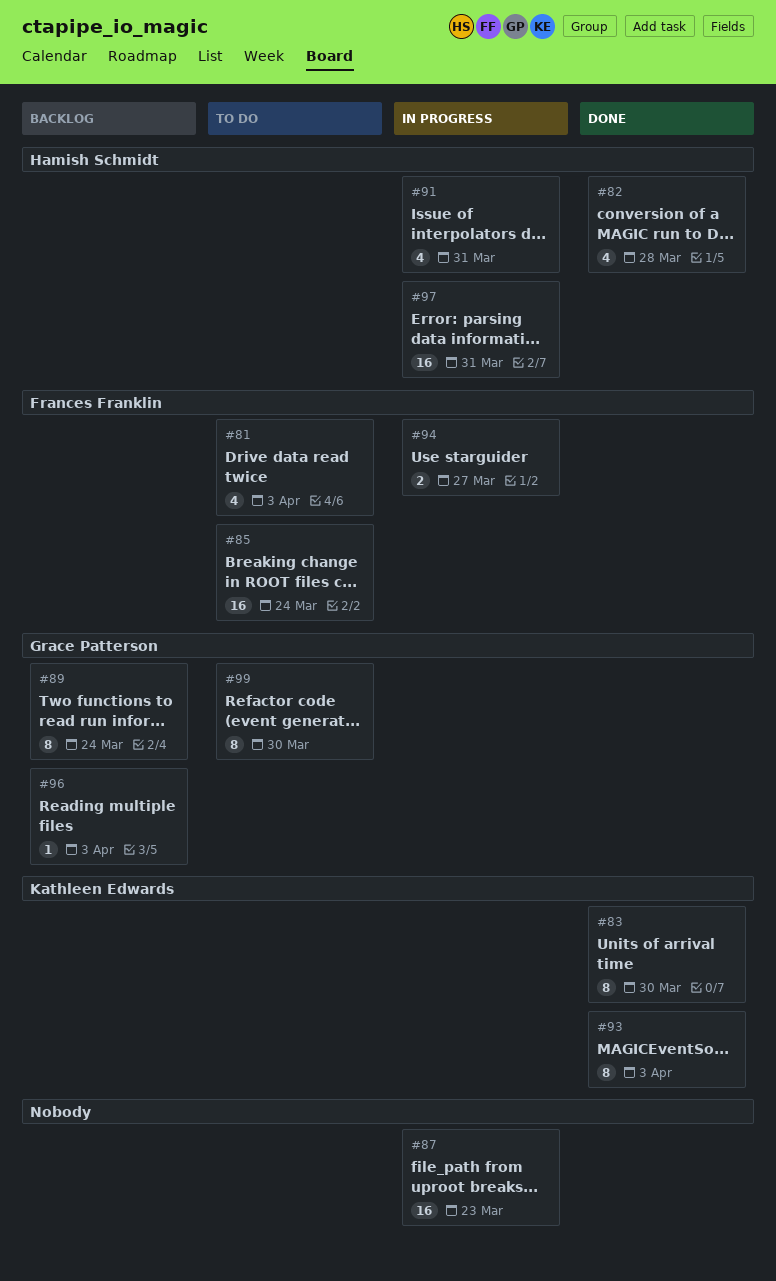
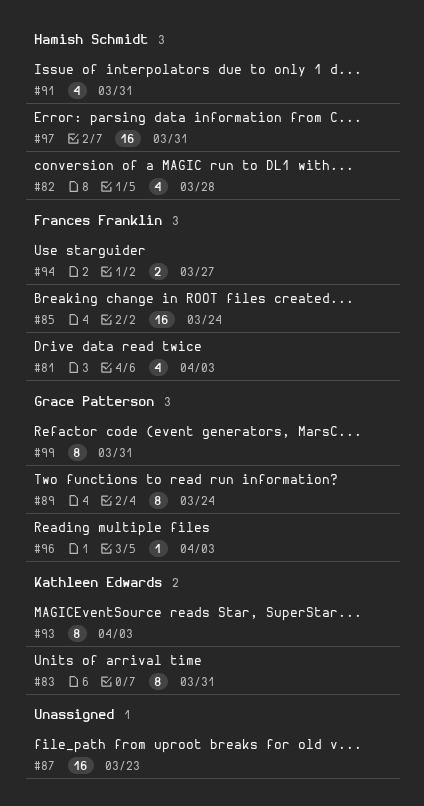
#83, due: Mar 30 -> Mar 31
#99, due: Mar 30 -> Mar 31

